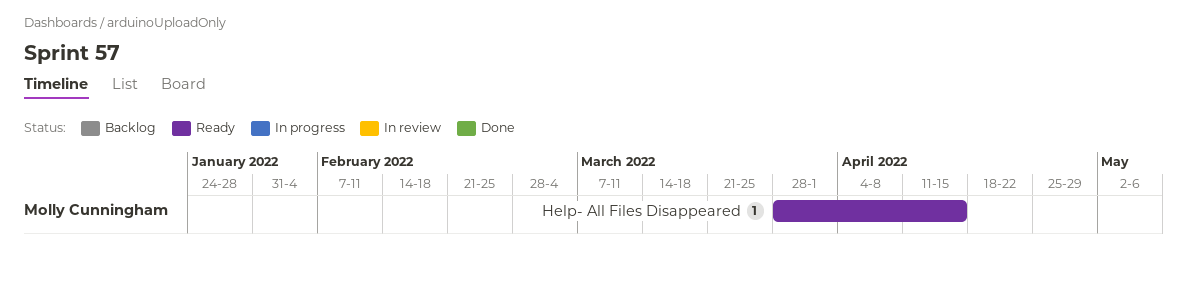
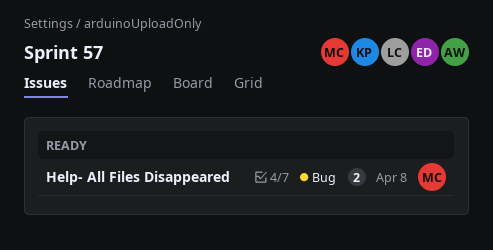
Help- All Files Disappeared, estimate: 1 -> 2
Help- All Files Disappeared, due: Apr 15 -> Apr 8

